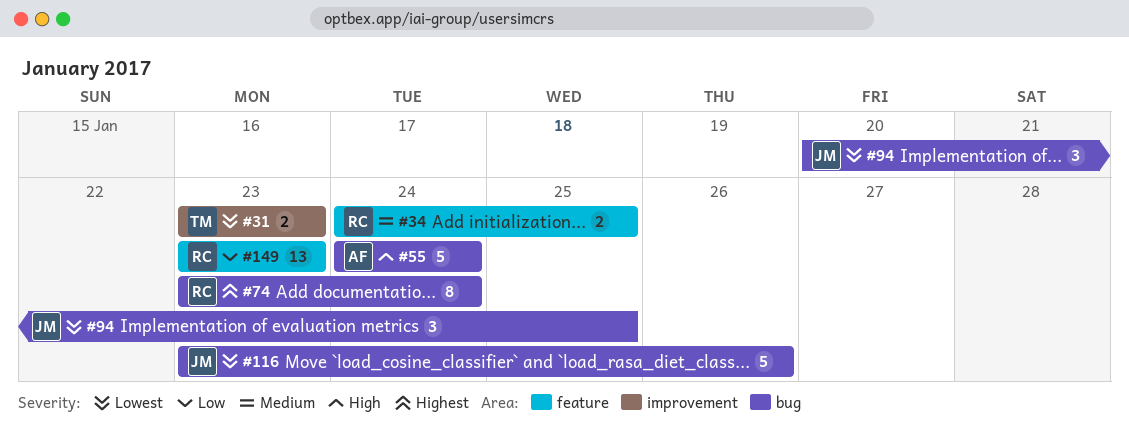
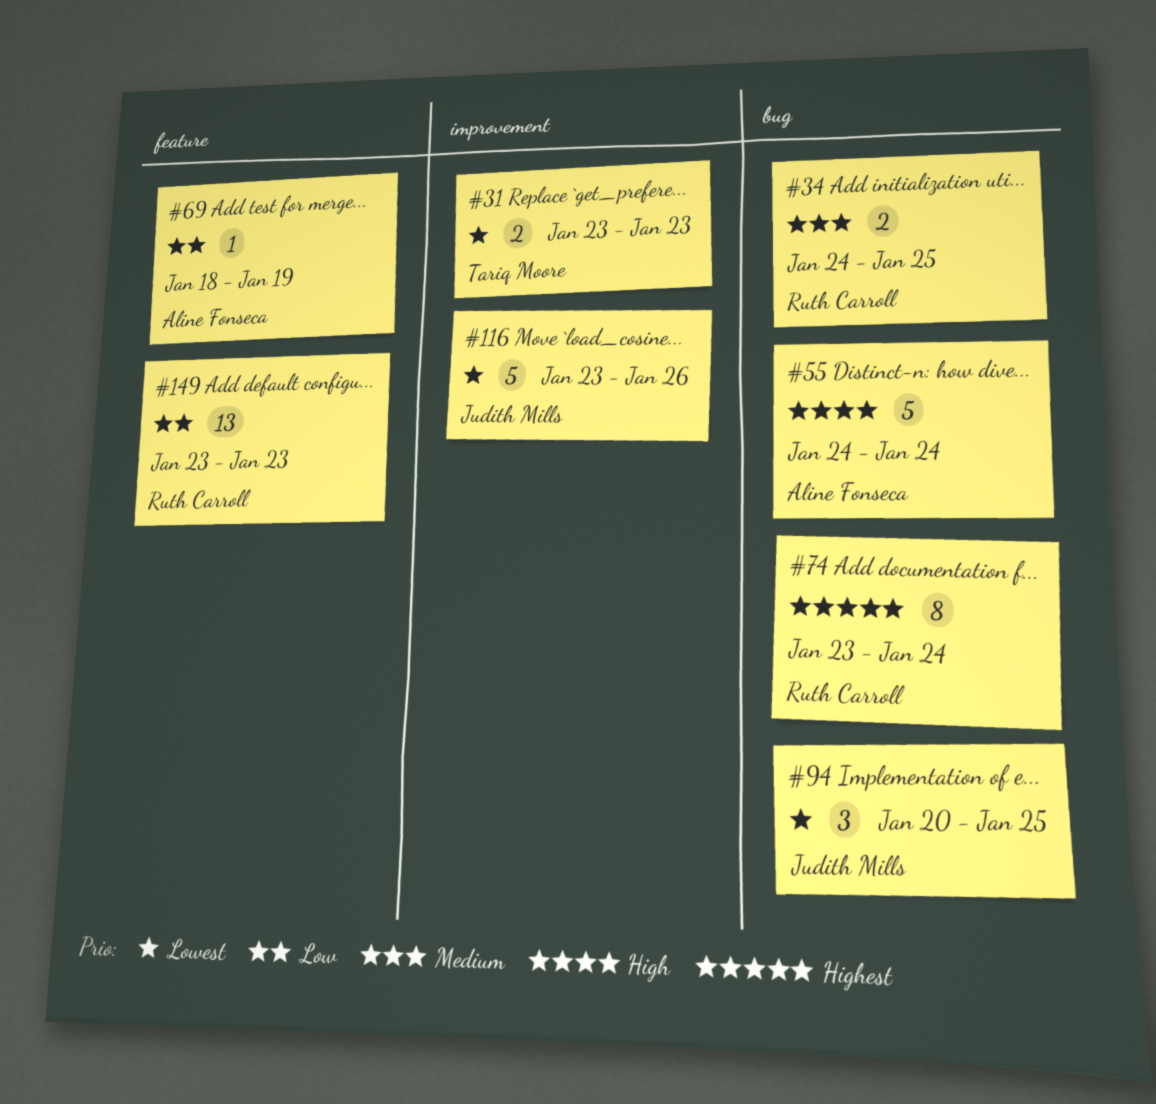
#34, label: feature -> bug
#69: none -> present
#116, label: bug -> improvement

